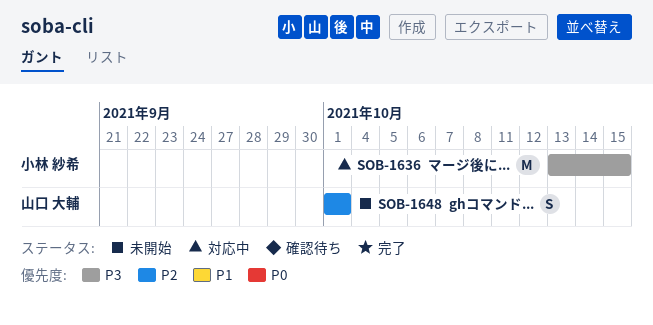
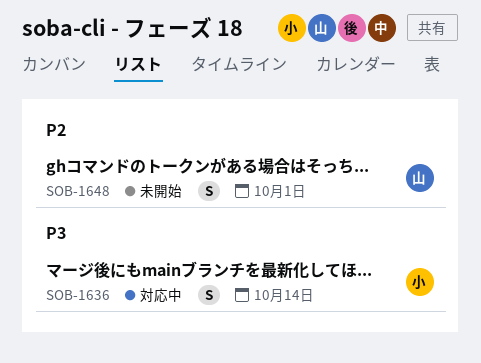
SOB-1636, estimate: M -> S
SOB-1636, due: Oct 15 -> Oct 14

